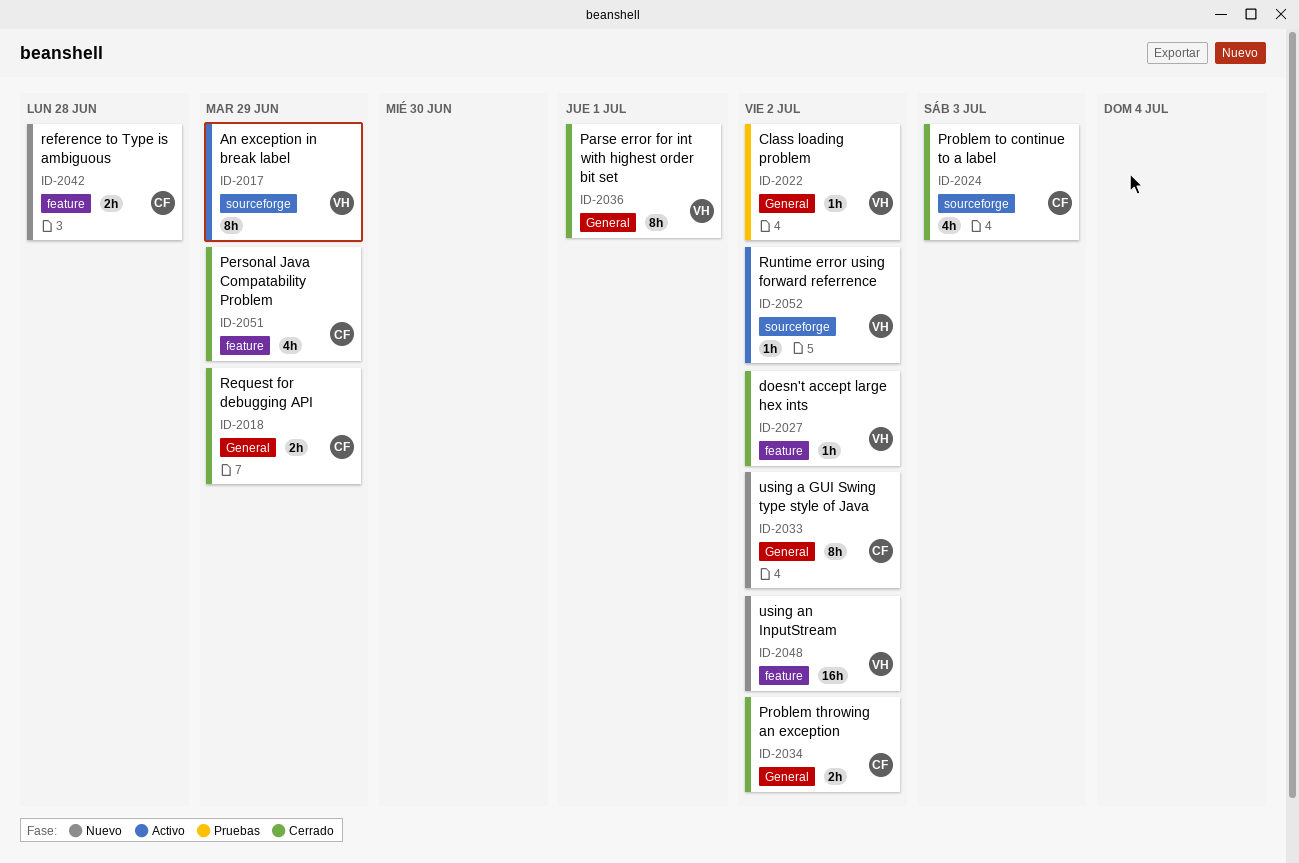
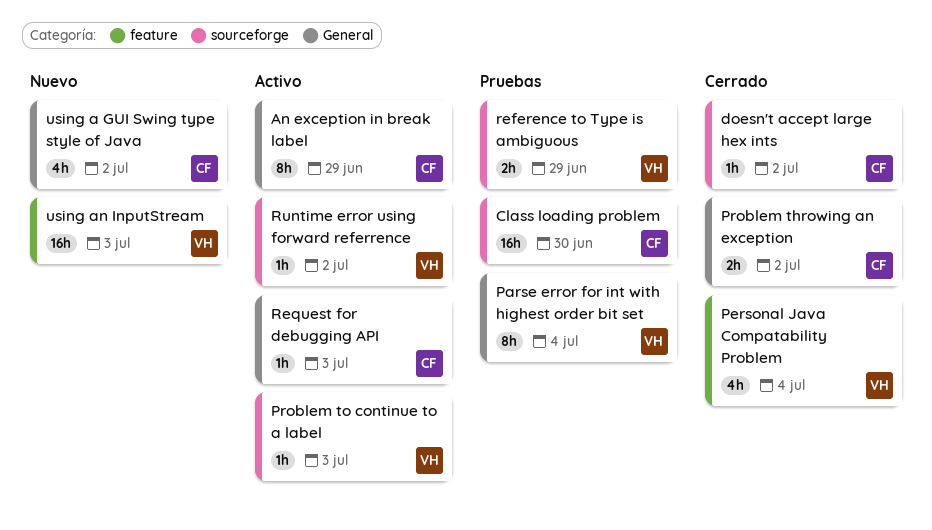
An exception in break label, owner: VH -> CF
An exception in break label, label: sourceforge -> General
Class loading problem, owner: VH -> CF
Class loading problem, label: General -> sourceforge
Class loading problem, estimate: 1h -> 16h
Class loading problem, due: Jul 2 -> Jun 30
doesn't accept large hex ints, owner: VH -> CF
doesn't accept large hex ints, label: feature -> sourceforge
Parse error for int with highest order bit set, status: Cerrado -> Pruebas
Parse error for int with highest order bit set, due: Jul 1 -> Jul 4
Personal Java Compatability Problem, owner: CF -> VH
Personal Java Compatability Problem, due: Jun 29 -> Jul 4
Problem to continue to a label, status: Cerrado -> Activo
Problem to continue to a label, owner: CF -> VH
Problem to continue to a label, estimate: 4h -> 1h
reference to Type is ambiguous, status: Nuevo -> Pruebas
reference to Type is ambiguous, owner: CF -> VH
reference to Type is ambiguous, label: feature -> sourceforge
reference to Type is ambiguous, due: Jun 28 -> Jun 29
Request for debugging API, status: Cerrado -> Activo
Request for debugging API, estimate: 2h -> 1h
Request for debugging API, due: Jun 29 -> Jul 3
using a GUI Swing type style of Java, estimate: 8h -> 4h
using an InputStream, due: Jul 2 -> Jul 3

